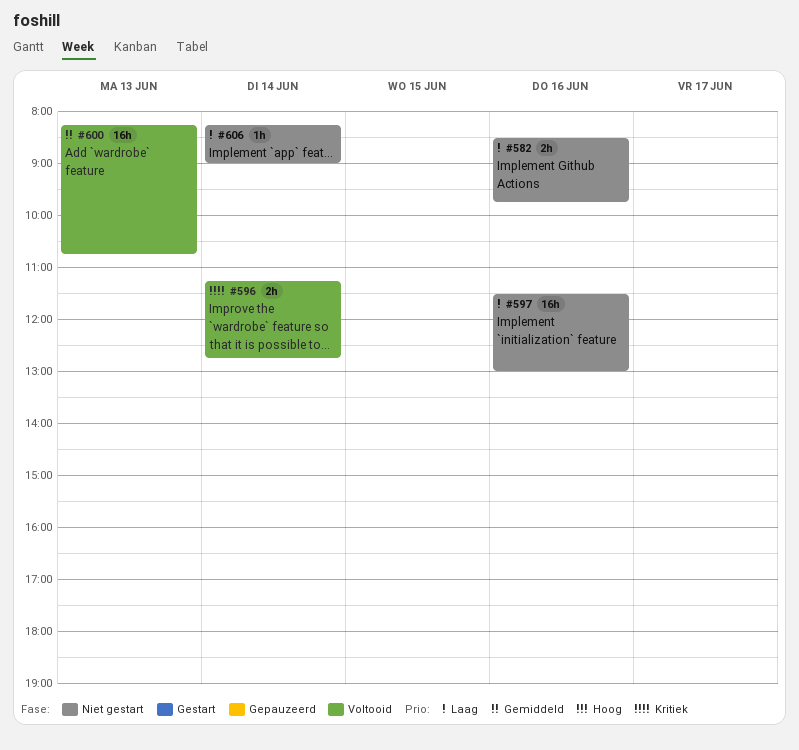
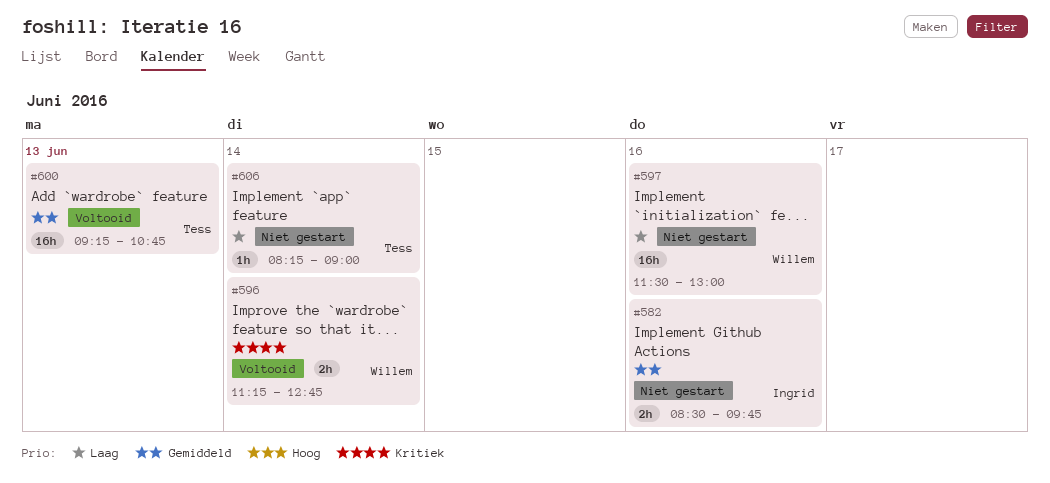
#582, priority: Laag -> Gemiddeld
#600, begins: 08:15 -> 09:15

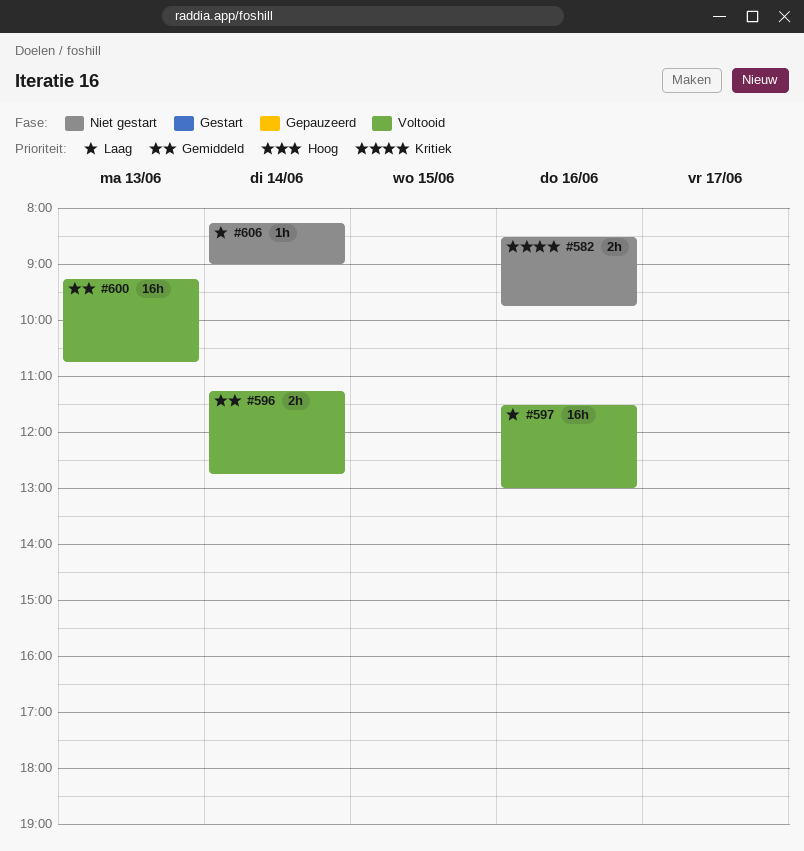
#582, priority: Gemiddeld -> Kritiek
#596, priority: Kritiek -> Gemiddeld
#597, status: Niet gestart -> Voltooid

